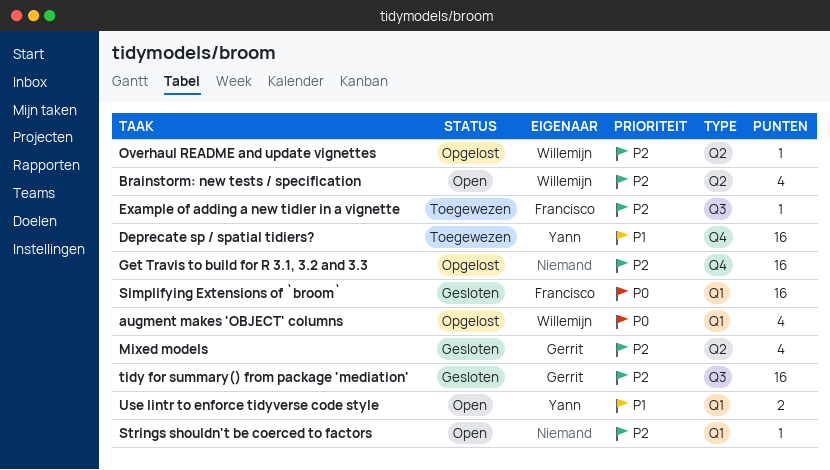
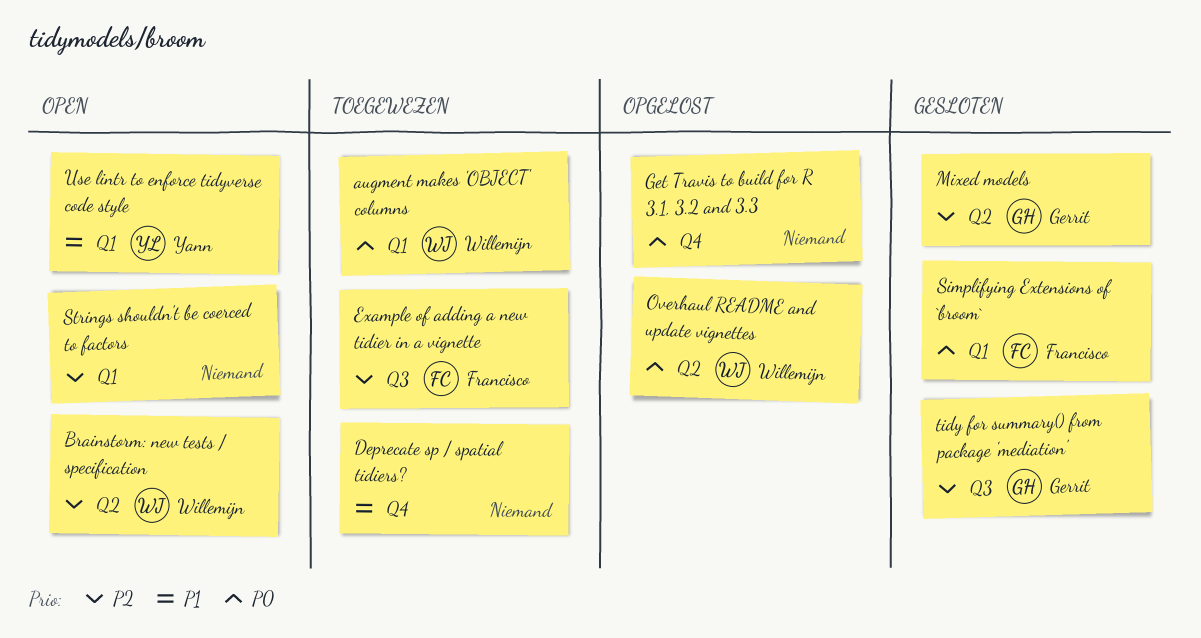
augment makes 'OBJECT' columns, status: Opgelost -> Toegewezen
Deprecate sp / spatial tidiers?, owner: Yann -> none
Get Travis to build for R 3.1, 3.2 and 3.3, priority: P2 -> P0
Overhaul README and update vignettes, priority: P2 -> P0

